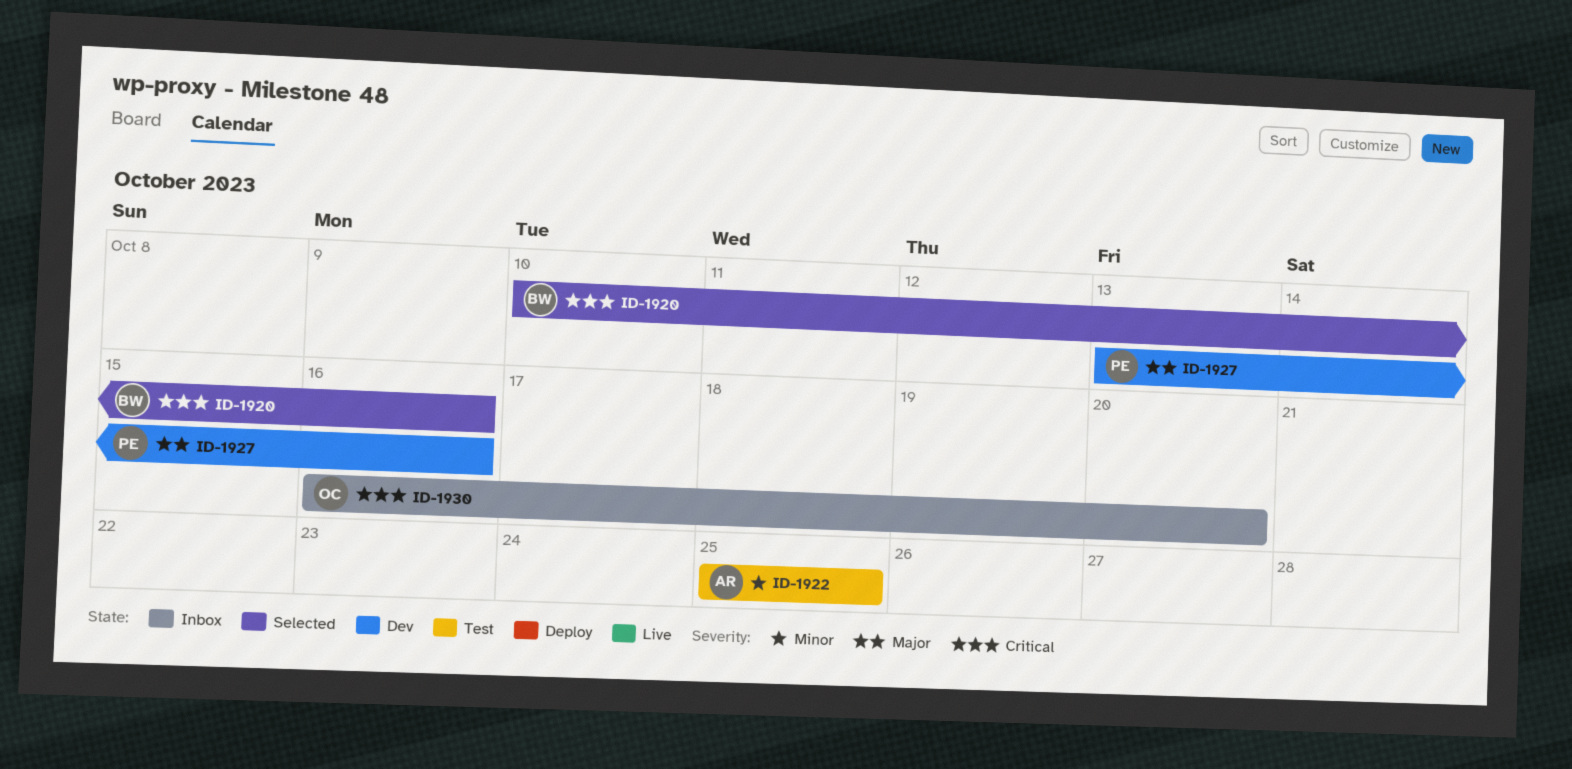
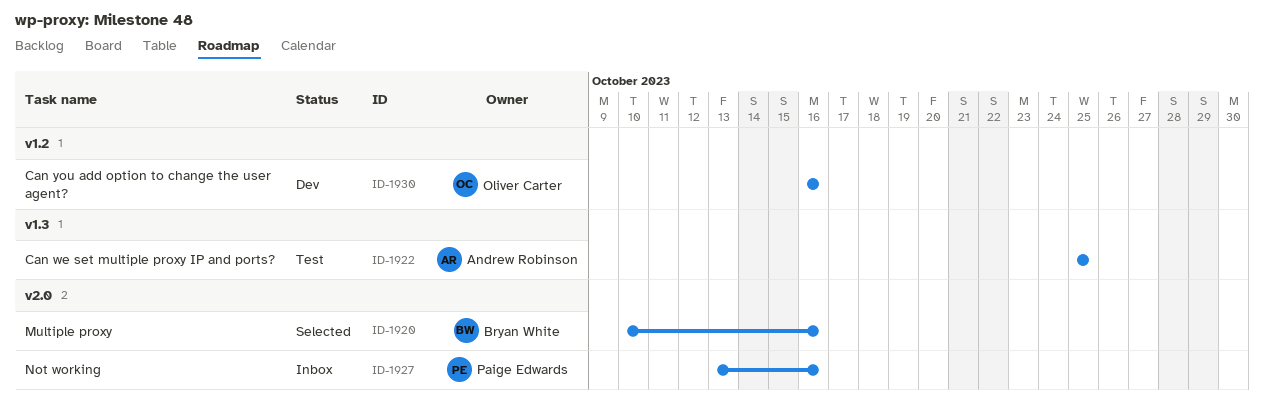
ID-1927, status: Dev -> Inbox
ID-1930, status: Inbox -> Dev
ID-1930, due: Oct 20 -> Oct 16

